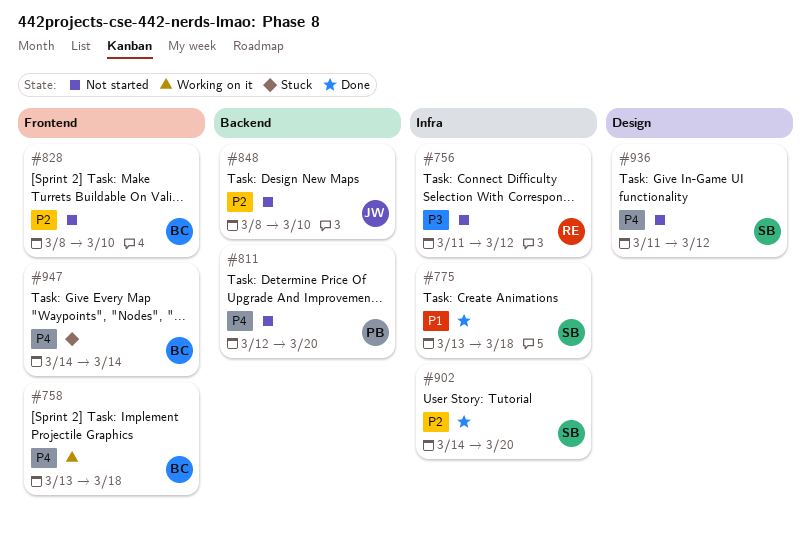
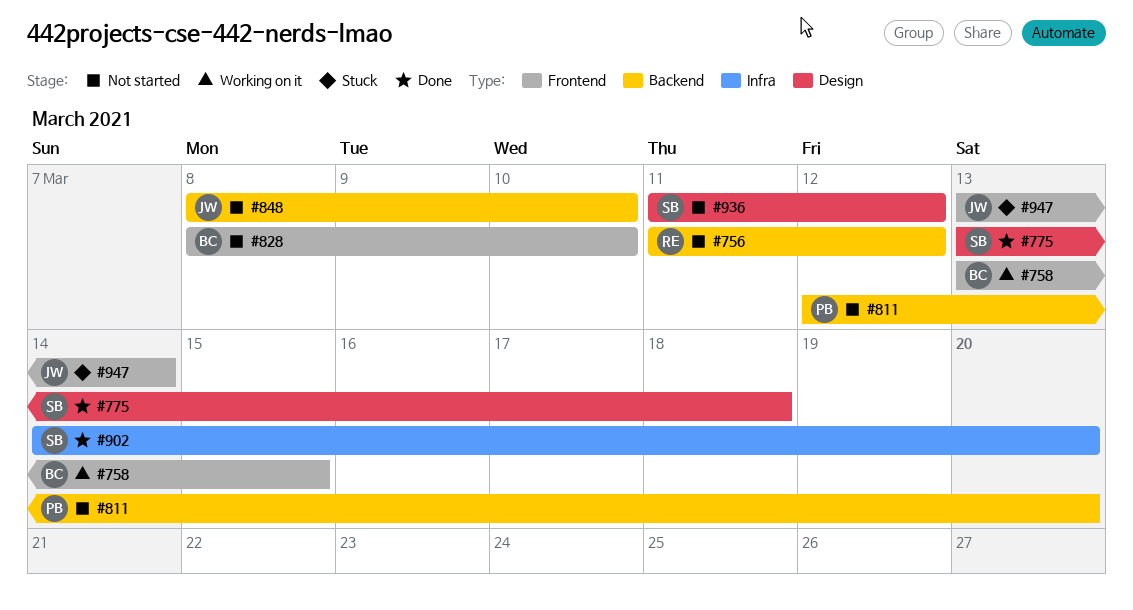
#756, label: Infra -> Backend
#758, due: Mar 18 -> Mar 15
#775, label: Infra -> Design
#947, owner: BC -> JW
#947, start: Mar 14 -> Mar 13

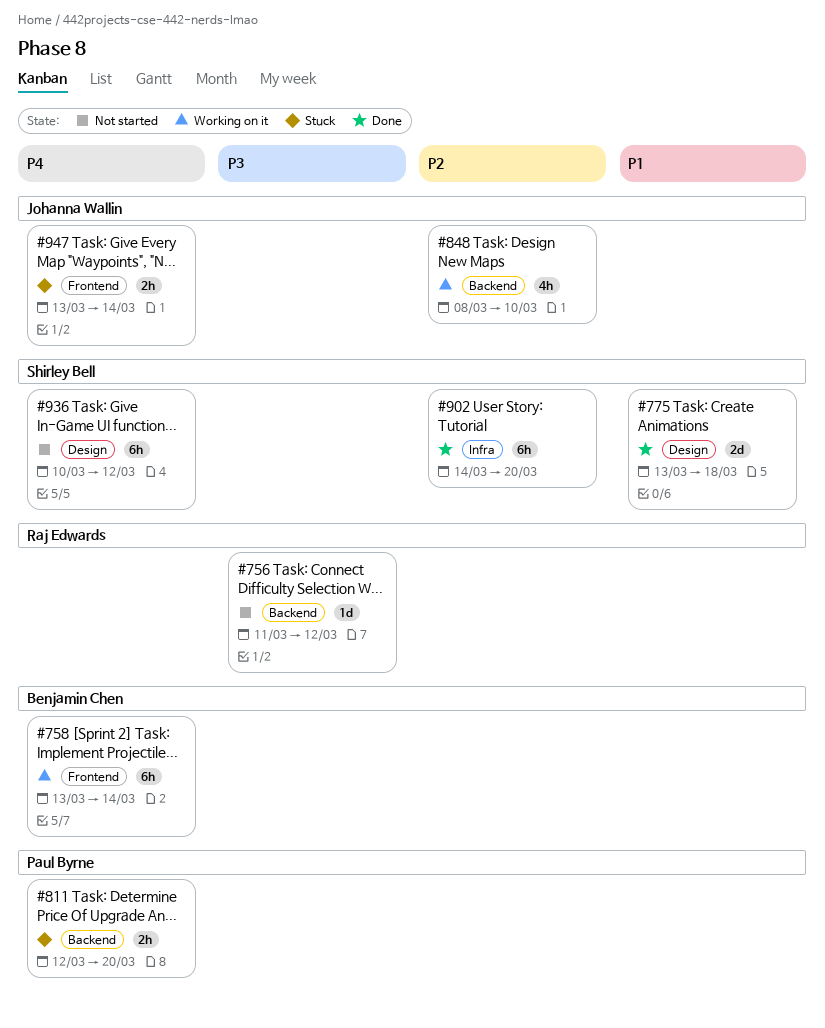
#758, due: Mar 15 -> Mar 14
#811, status: Not started -> Stuck
#828: present -> none
#848, status: Not started -> Working on it
#936, start: Mar 11 -> Mar 10

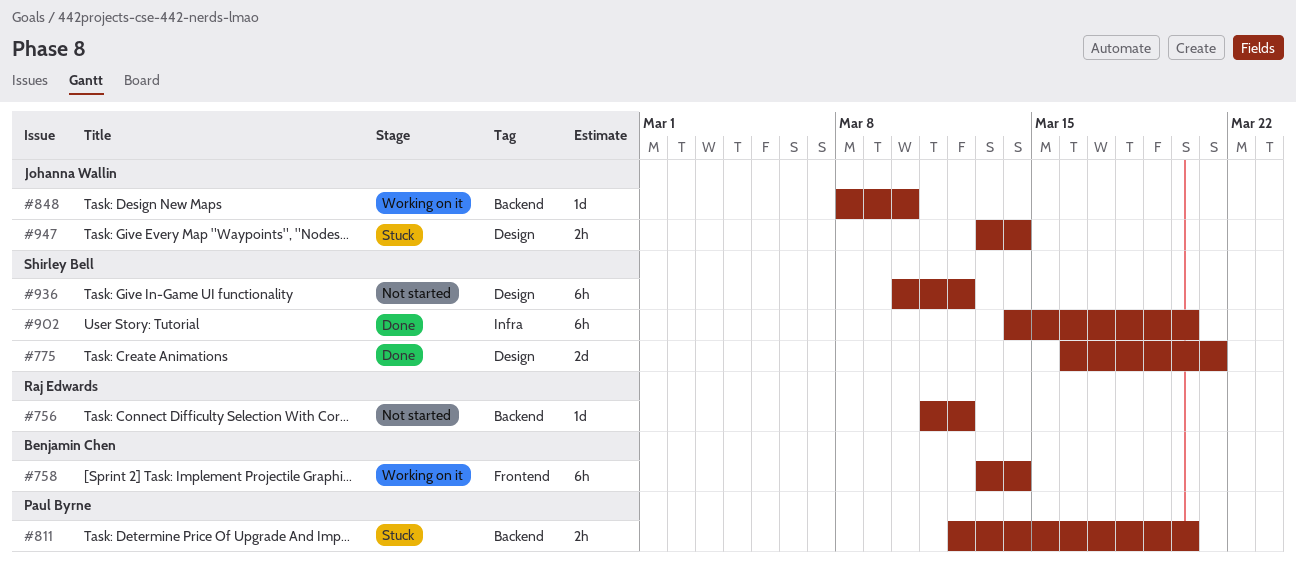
#775, start: Mar 13 -> Mar 16
#775, due: Mar 18 -> Mar 21
#848, estimate: 4h -> 1d
#947, label: Frontend -> Design

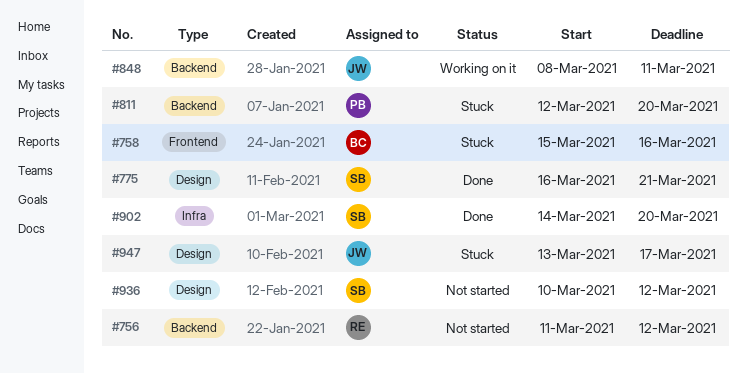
#758, status: Working on it -> Stuck
#758, start: Mar 13 -> Mar 15
#758, due: Mar 14 -> Mar 16
#848, due: Mar 10 -> Mar 11
#947, due: Mar 14 -> Mar 17

